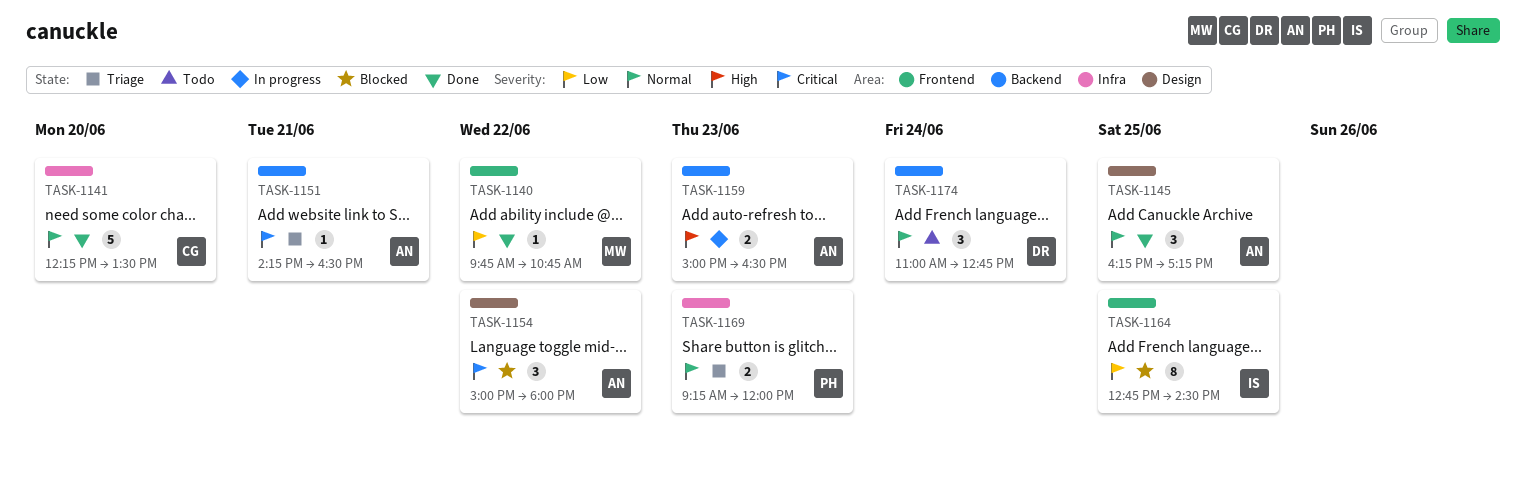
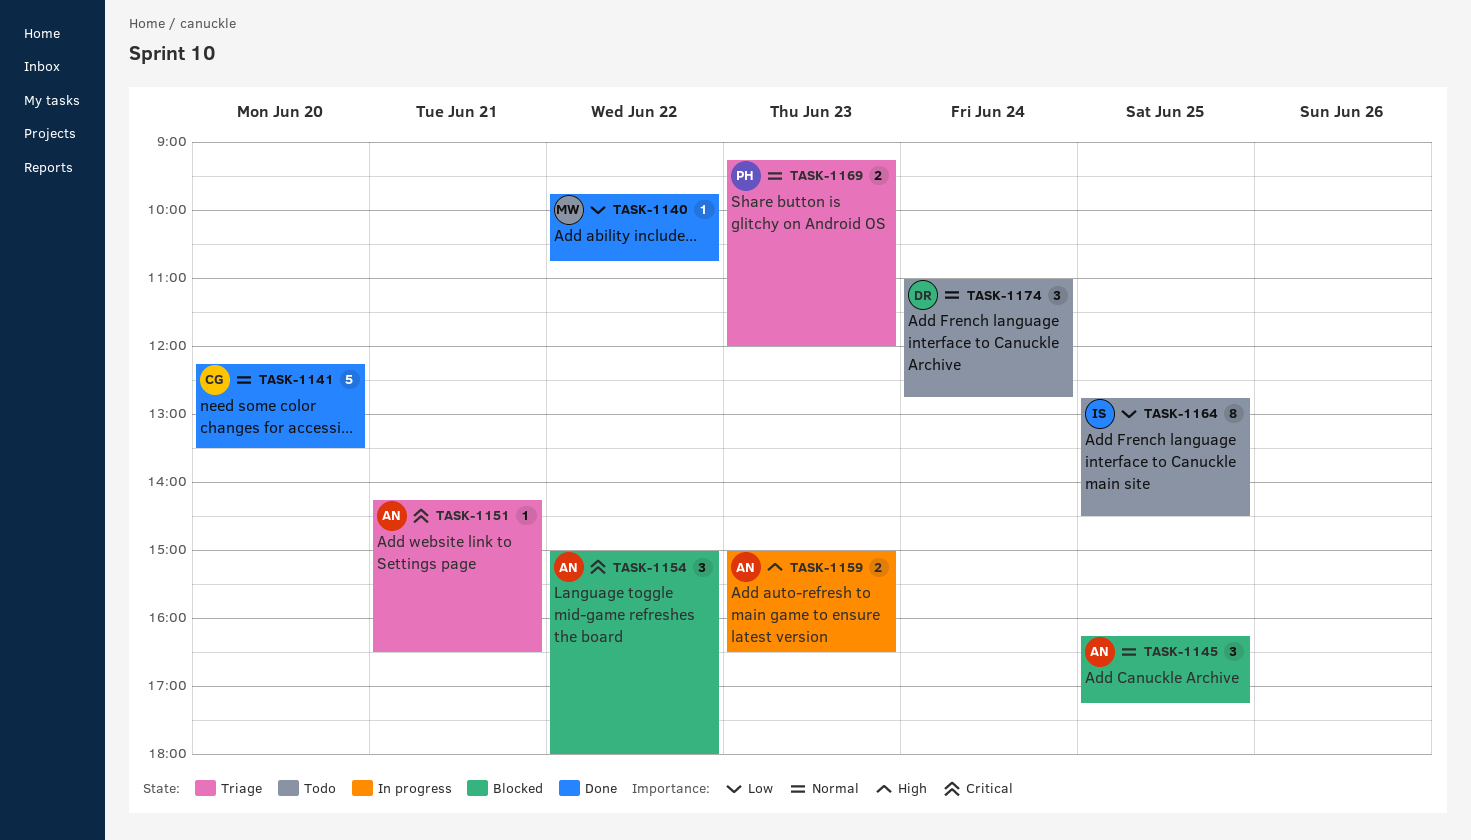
TASK-1145, status: Done -> Blocked
TASK-1164, status: Blocked -> Todo

